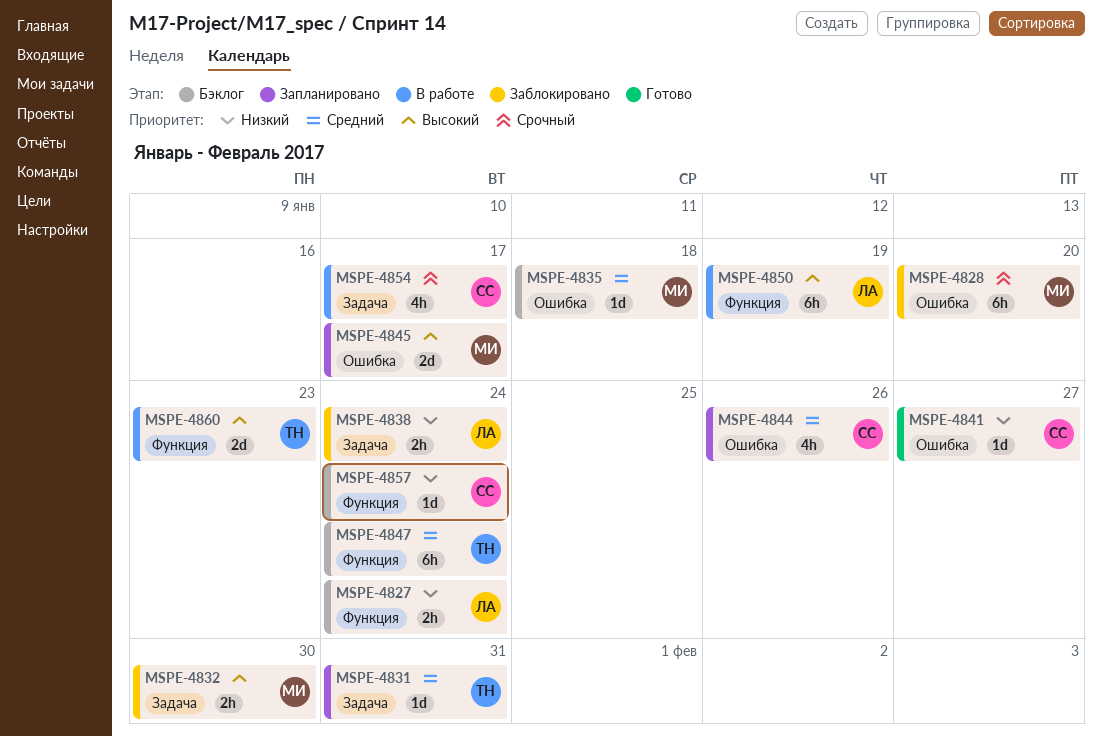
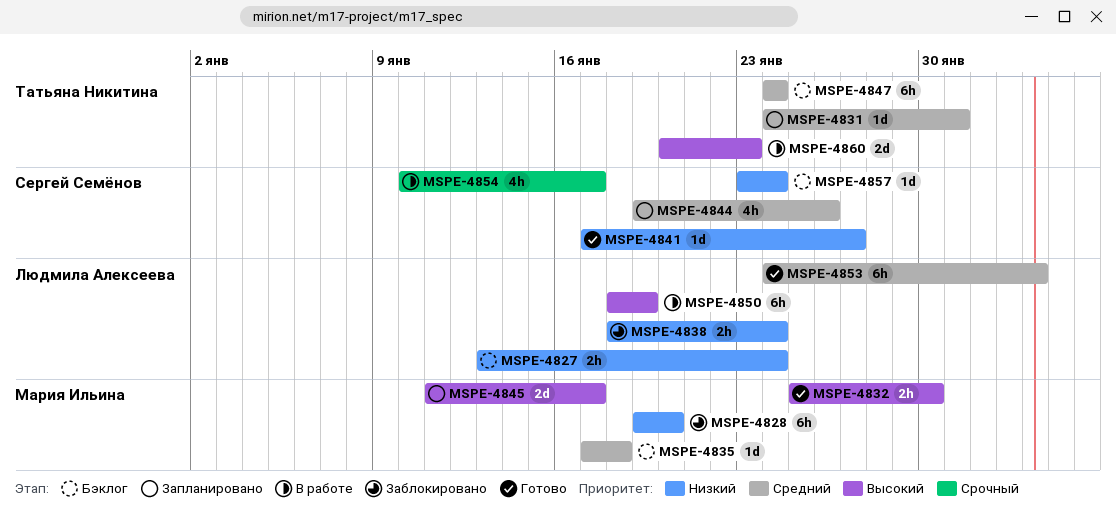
MSPE-4828, priority: Срочный -> Низкий
MSPE-4832, status: Заблокировано -> Готово
MSPE-4853: none -> present

